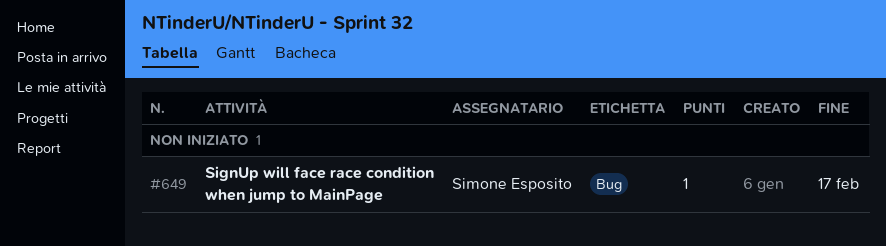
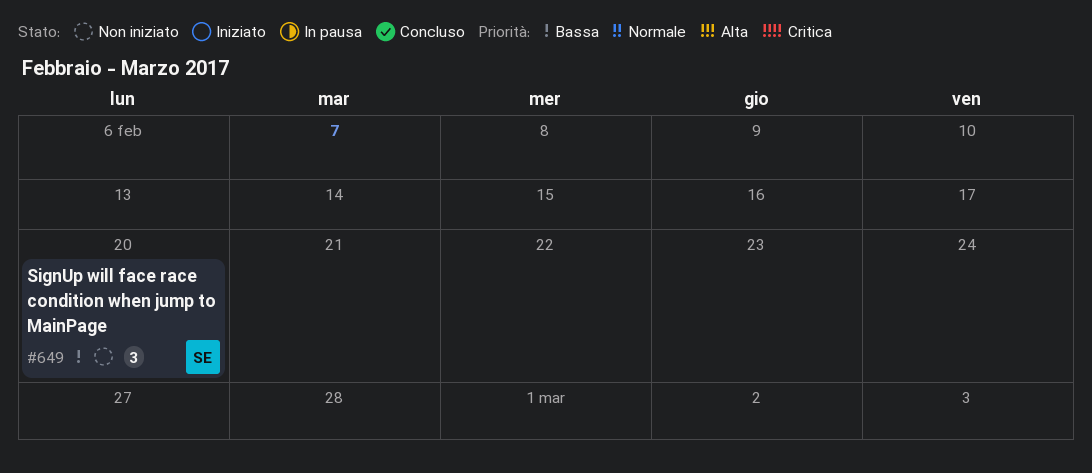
#649, estimate: 1 -> 3
#649, due: Feb 17 -> Feb 20

